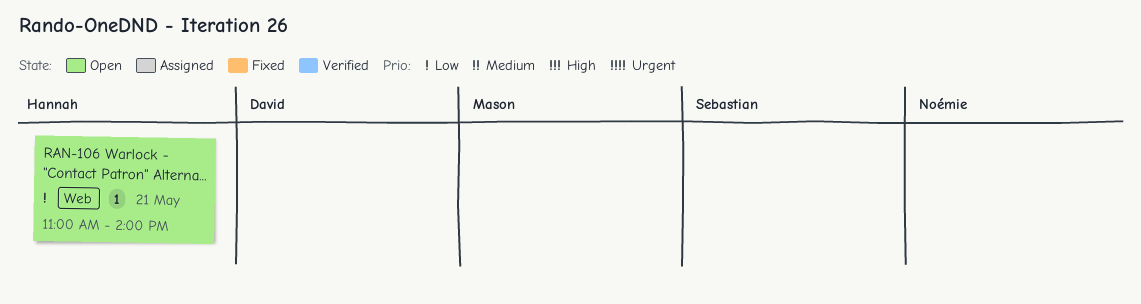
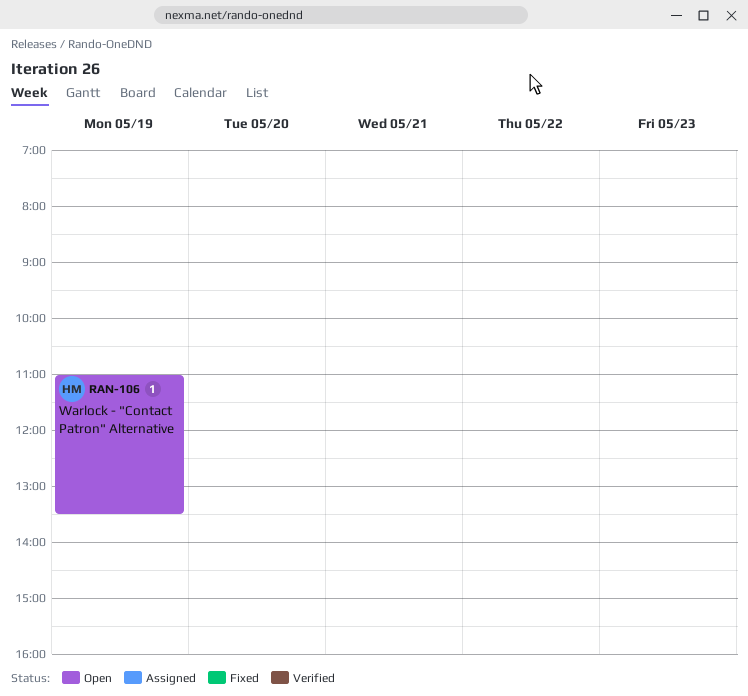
RAN-106, day: May 21 -> May 19
RAN-106, ends: 14:00 -> 13:30

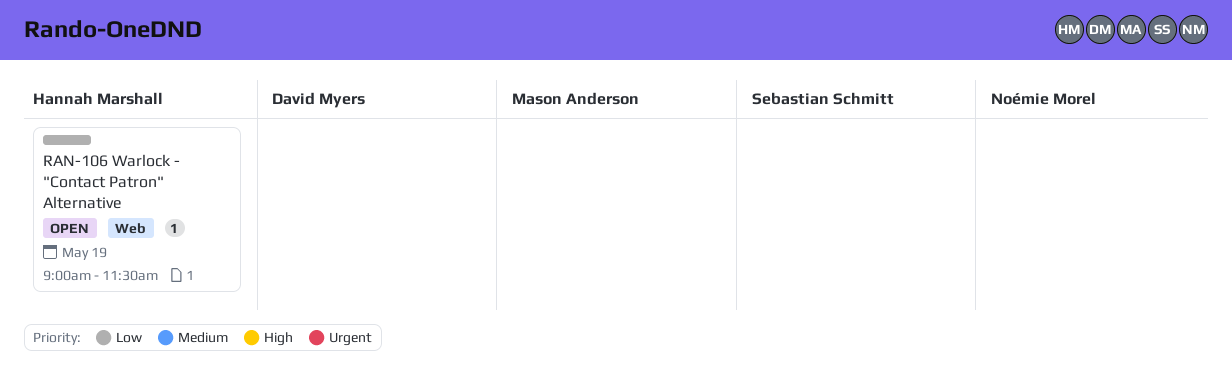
RAN-106, begins: 11:00 -> 09:00
RAN-106, ends: 13:30 -> 11:30

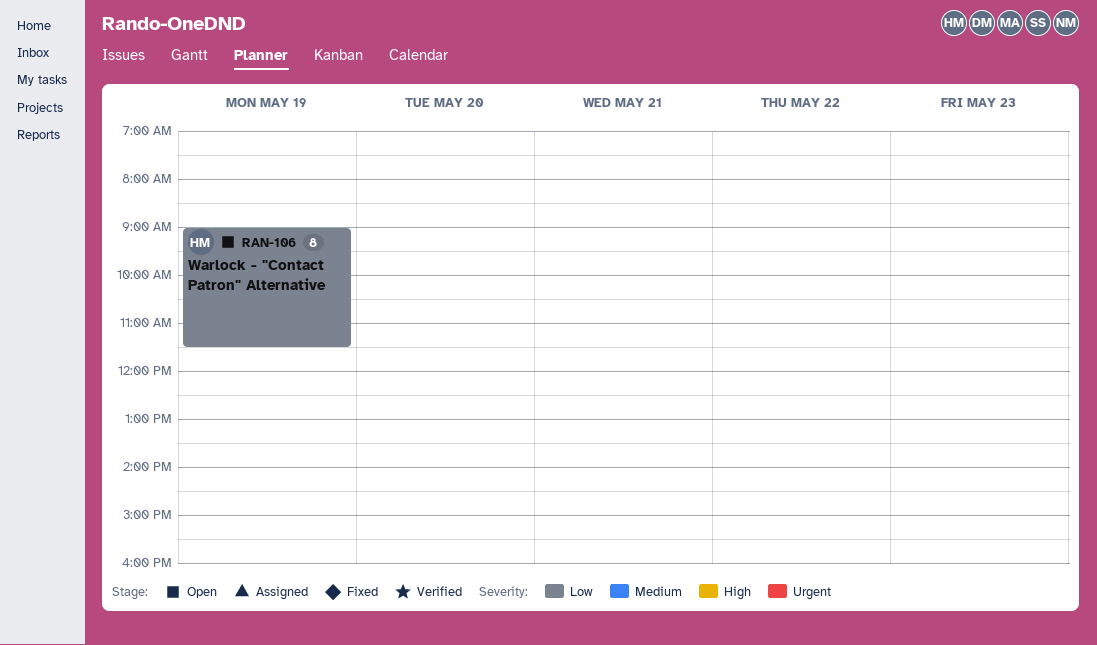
RAN-106, estimate: 1 -> 8

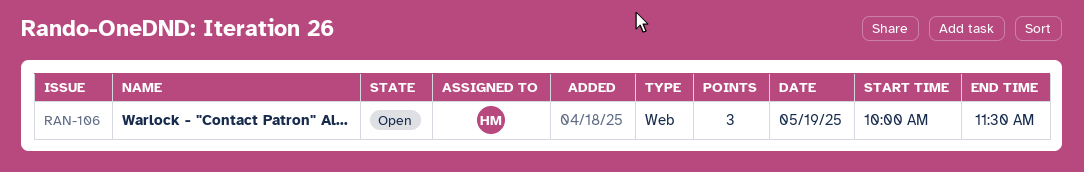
RAN-106, estimate: 8 -> 3
RAN-106, begins: 09:00 -> 10:00

